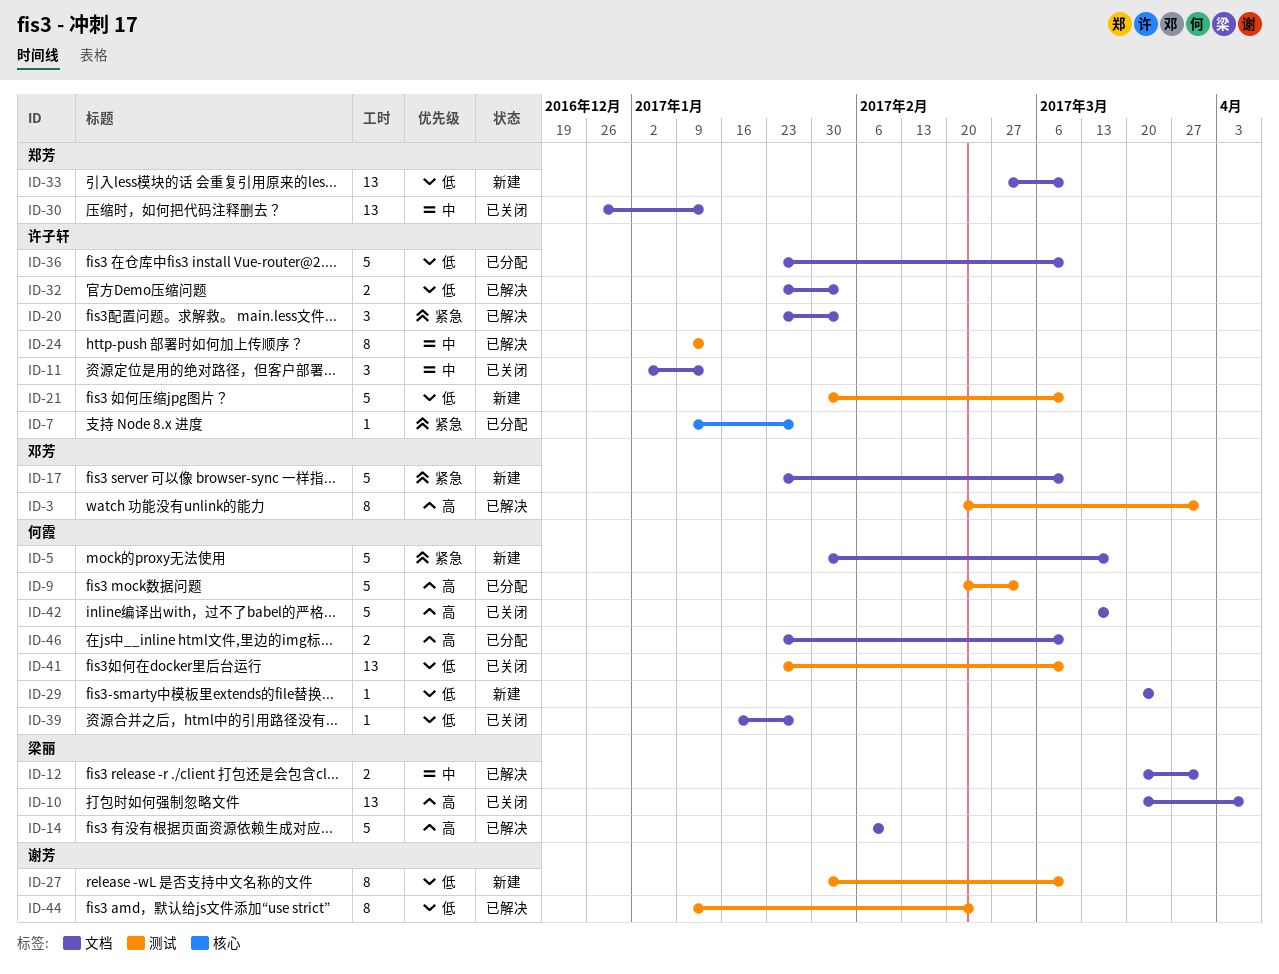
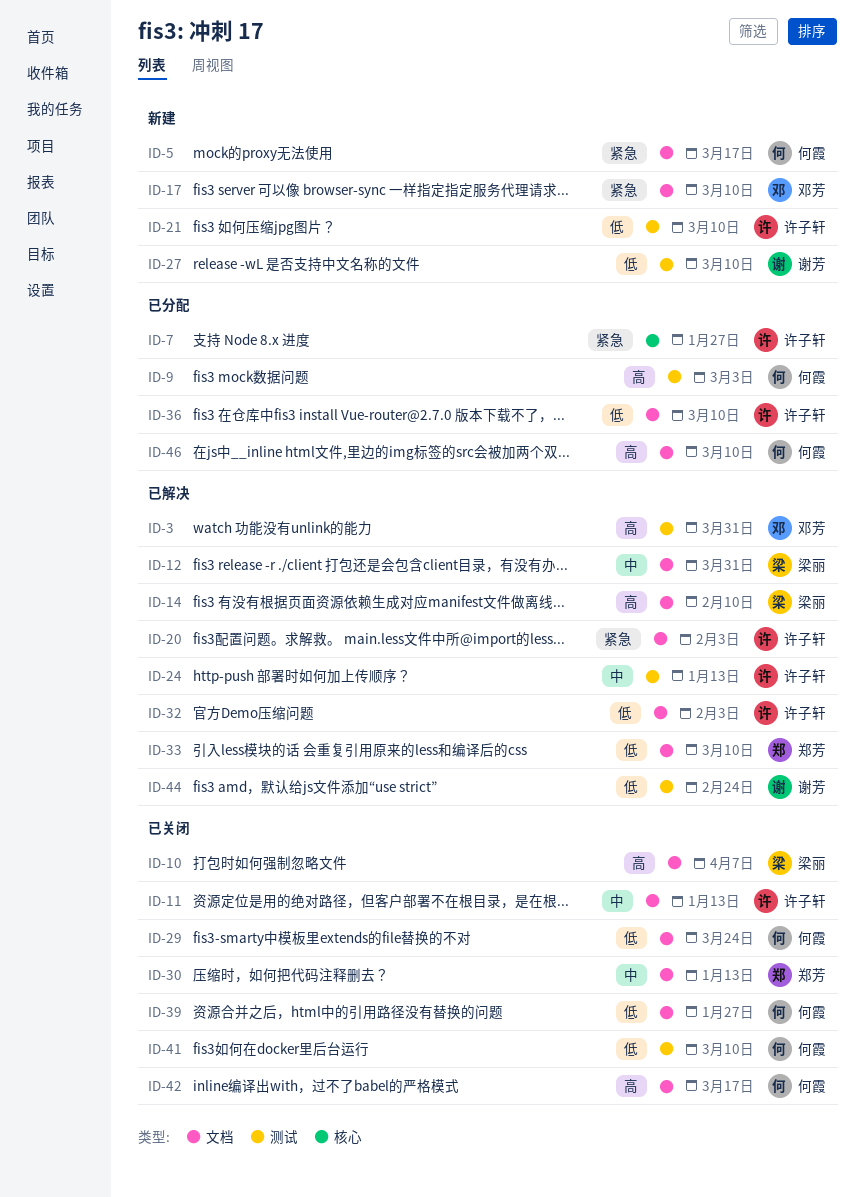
ID-29, status: 新建 -> 已关闭
ID-33, status: 新建 -> 已解决

